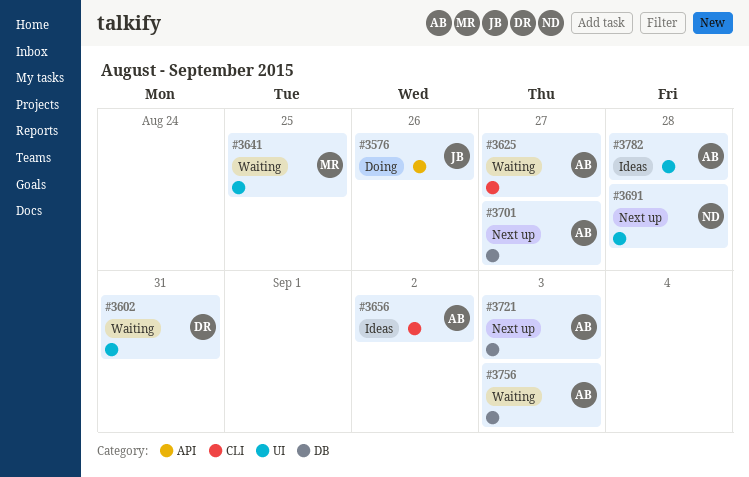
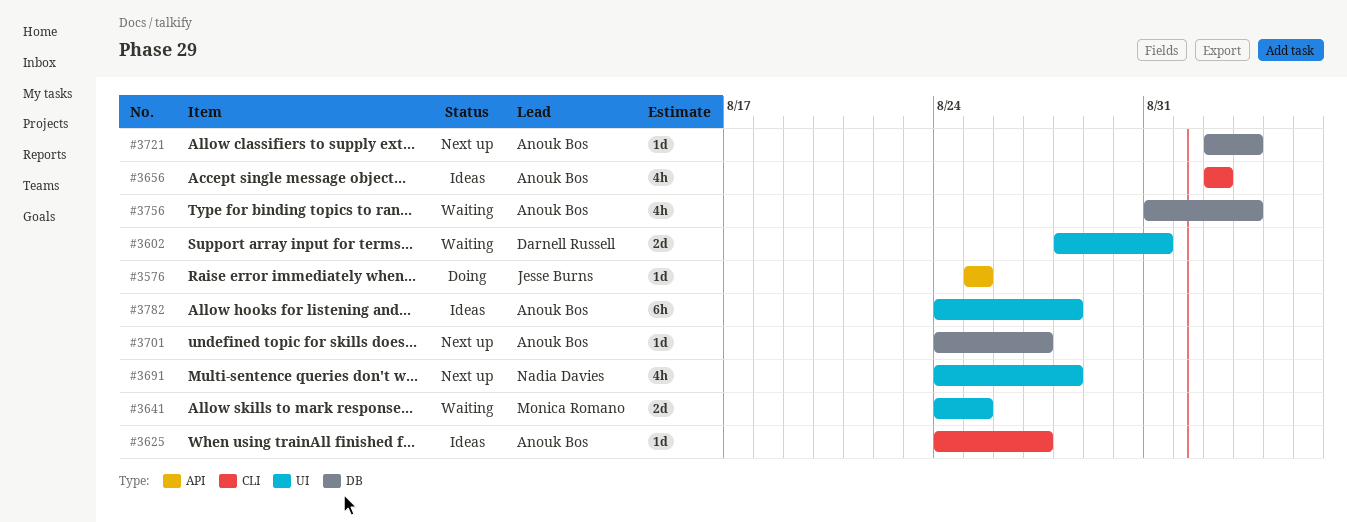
#3576, due: Aug 26 -> Aug 25
#3625, status: Waiting -> Ideas

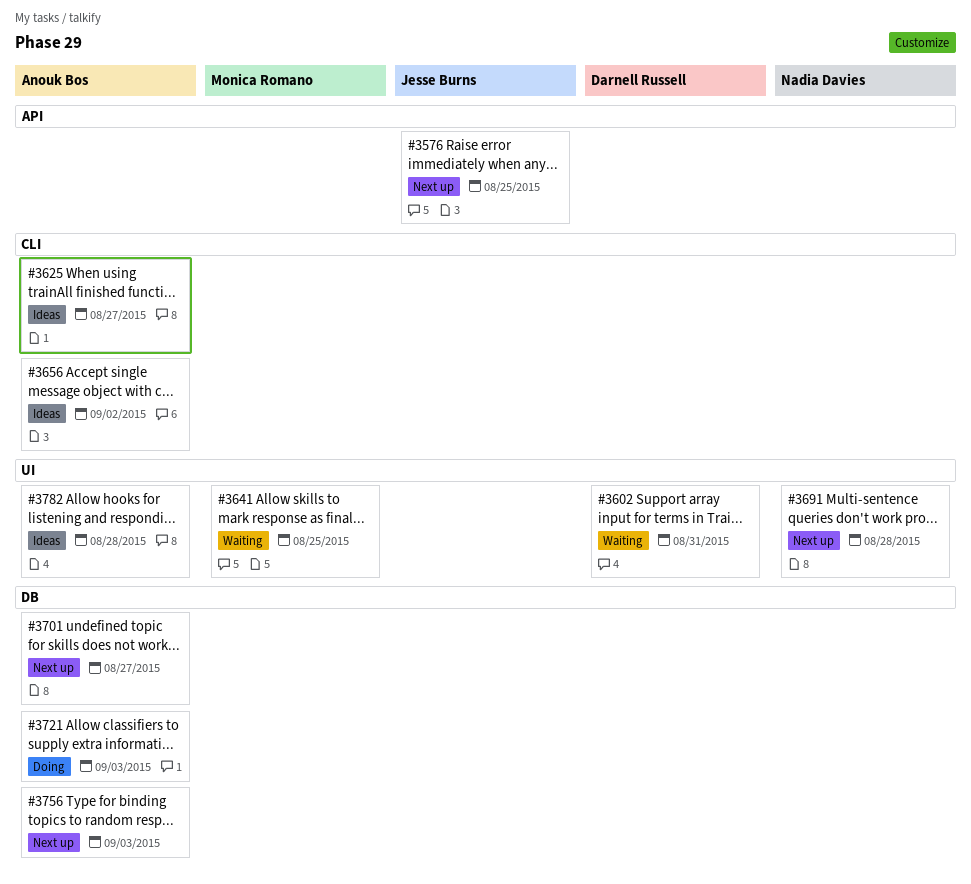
#3576, status: Doing -> Next up
#3721, status: Next up -> Doing
#3756, status: Waiting -> Next up

